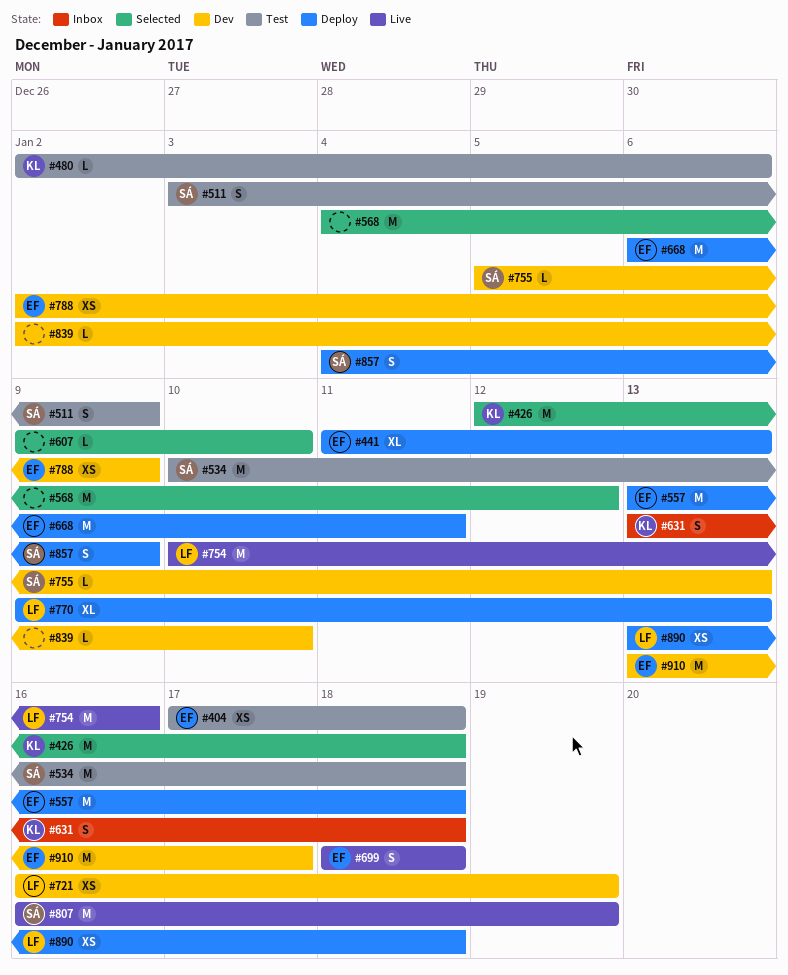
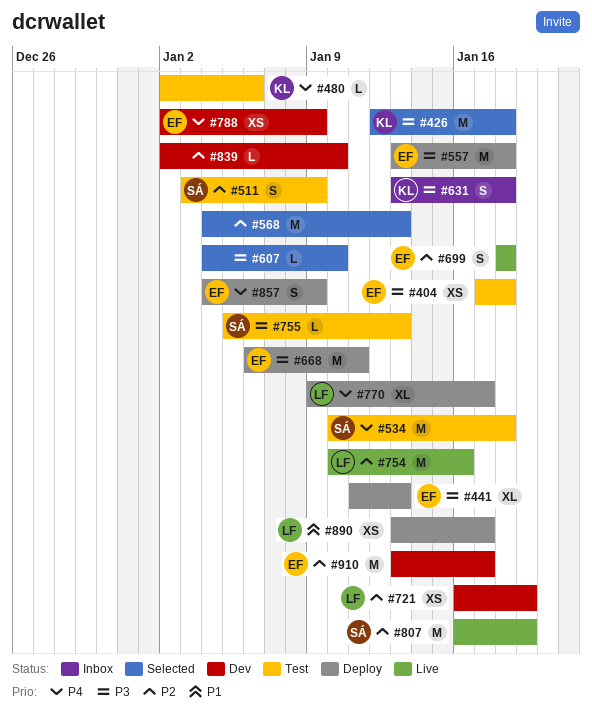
#568, due: Jan 12 -> Jan 13
#607, start: Jan 9 -> Jan 4
#755, status: Dev -> Test
#770, due: Jan 13 -> Jan 17
#857, owner: SÁ -> EF
#890, due: Jan 18 -> Jan 17

